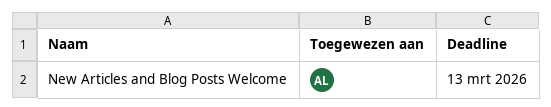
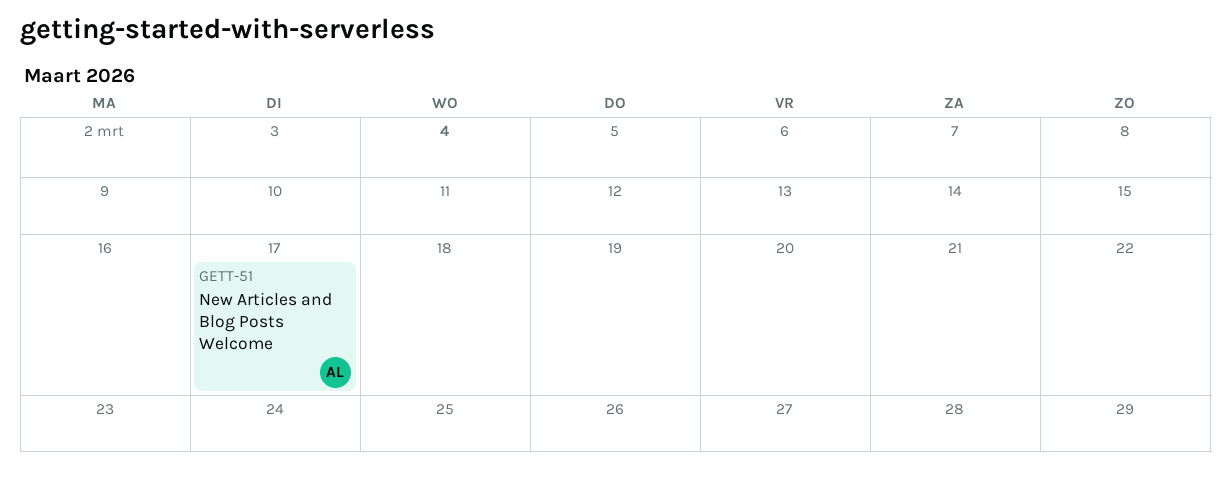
New Articles and Blog Posts Welcome, due: Mar 13 -> Mar 17

